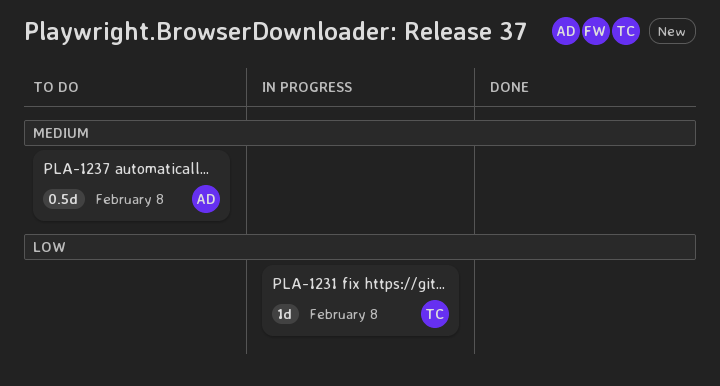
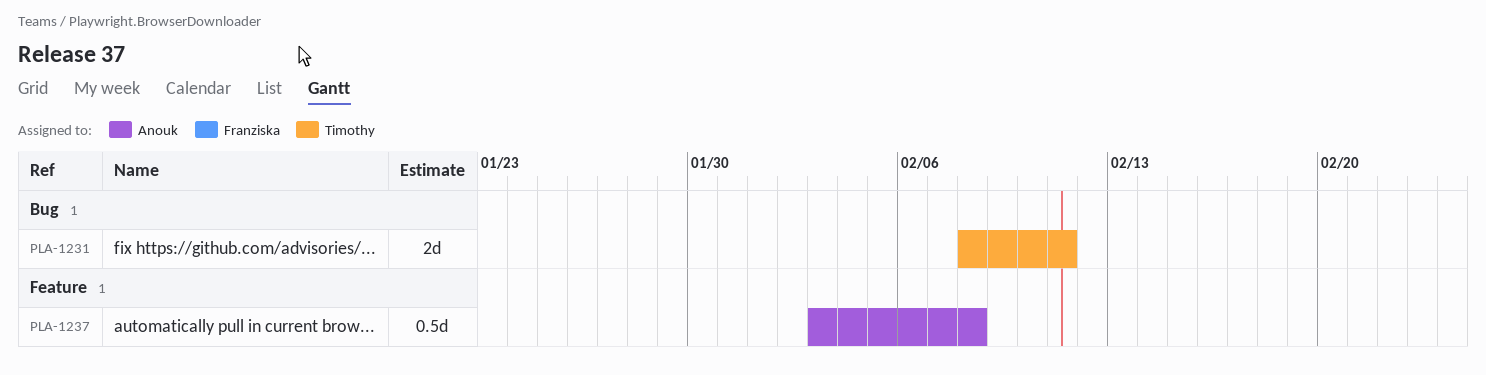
PLA-1231, estimate: 1d -> 2d
PLA-1231, due: Feb 8 -> Feb 11

